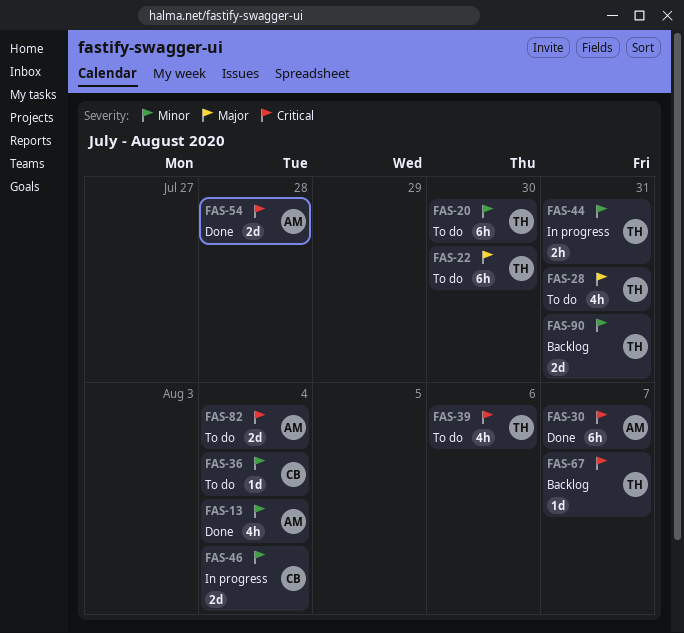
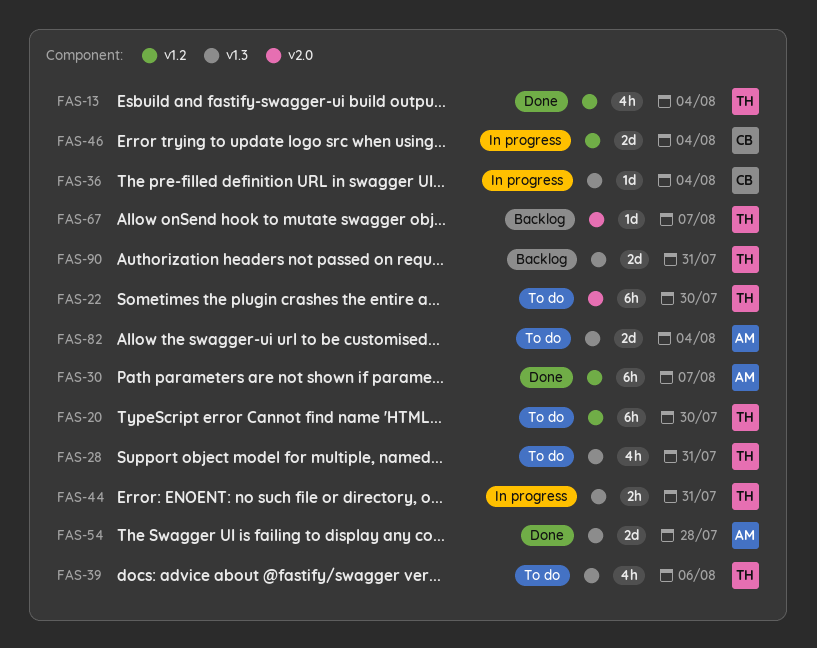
FAS-13, owner: AM -> TH
FAS-36, status: To do -> In progress

